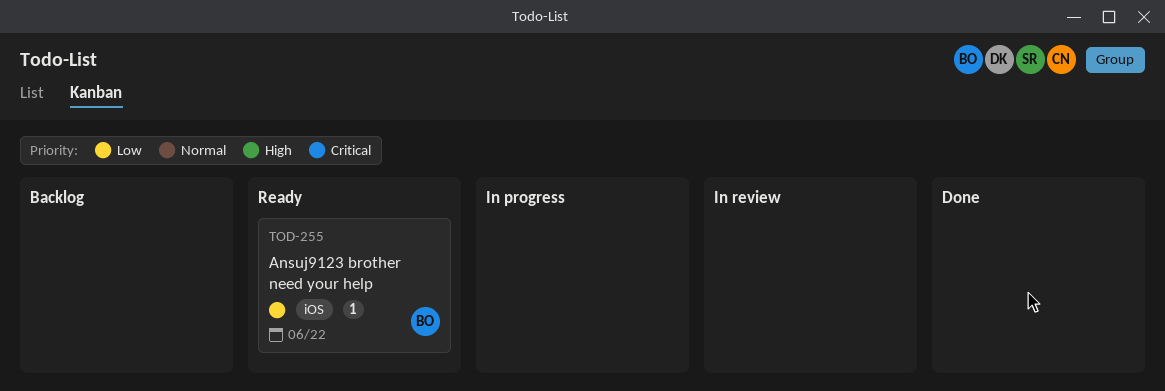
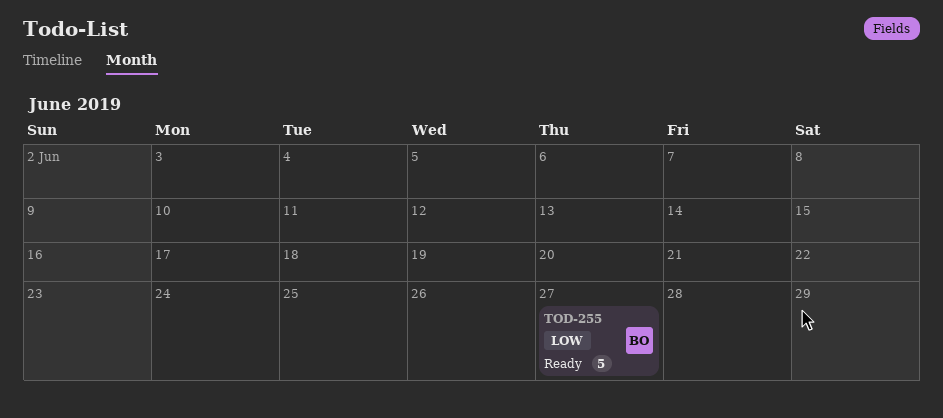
TOD-255, estimate: 1 -> 5
TOD-255, due: Jun 22 -> Jun 27

